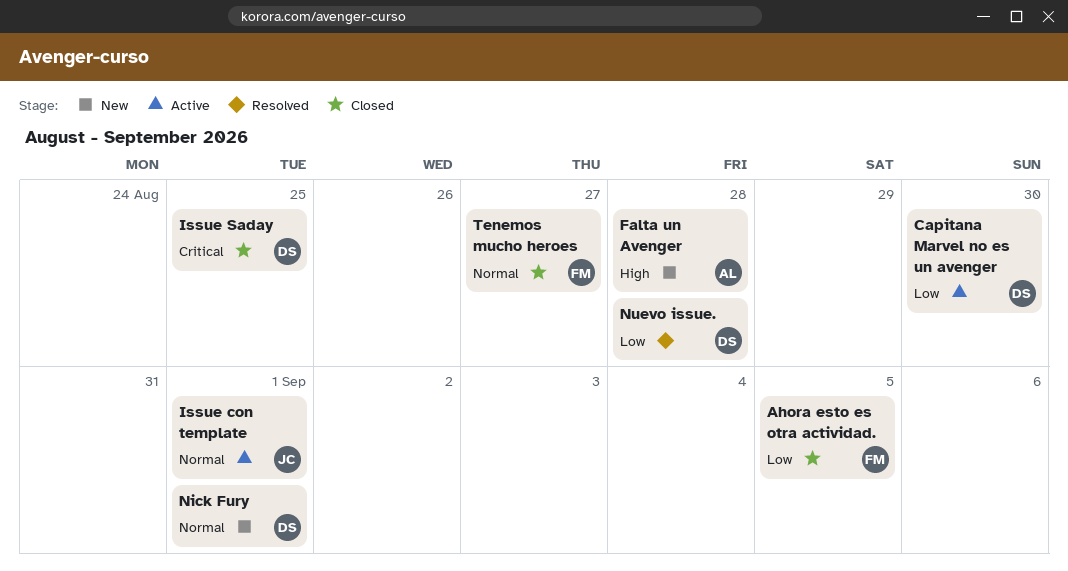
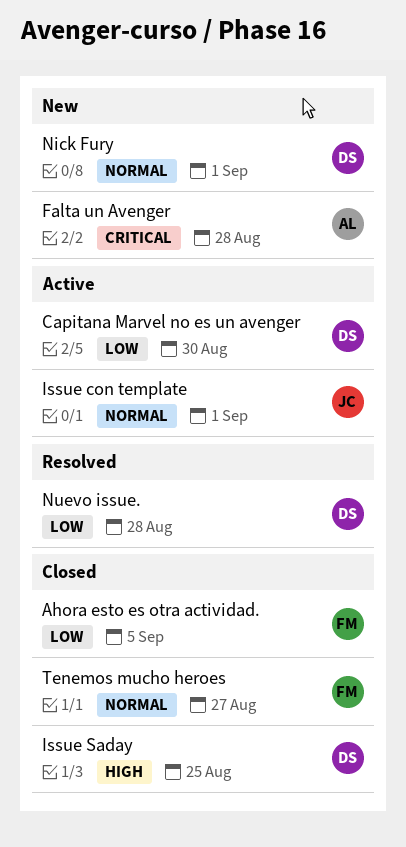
Falta un Avenger, priority: High -> Critical
Issue Saday, priority: Critical -> High

